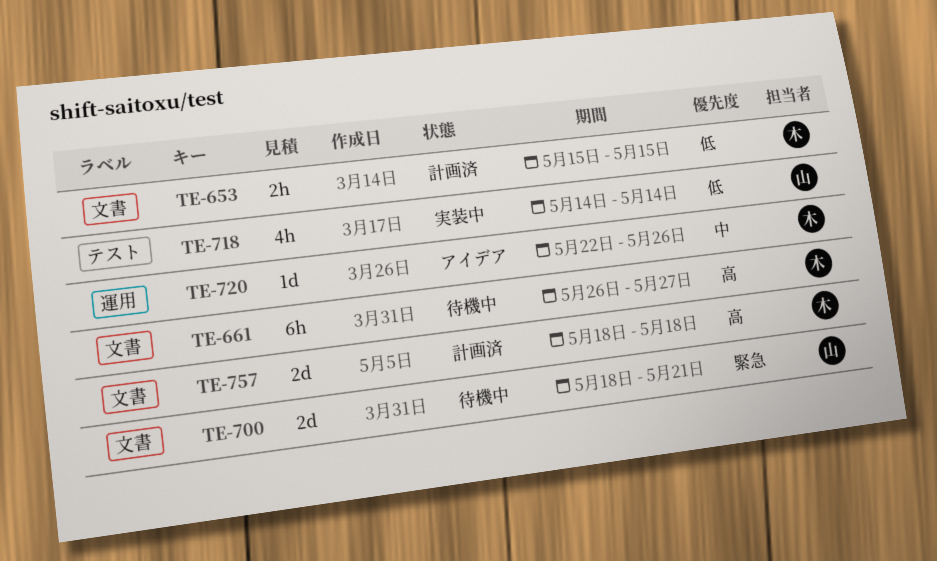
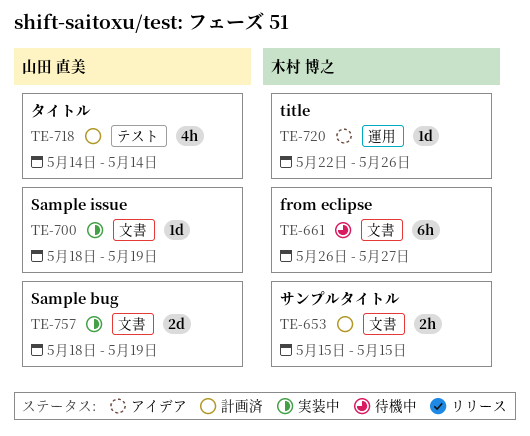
TE-700, status: 待機中 -> 実装中
TE-700, estimate: 2d -> 1d
TE-700, due: May 21 -> May 19
TE-718, status: 実装中 -> 計画済
TE-757, status: 計画済 -> 実装中
TE-757, owner: 木村 博之 -> 山田 直美
TE-757, due: May 18 -> May 19

